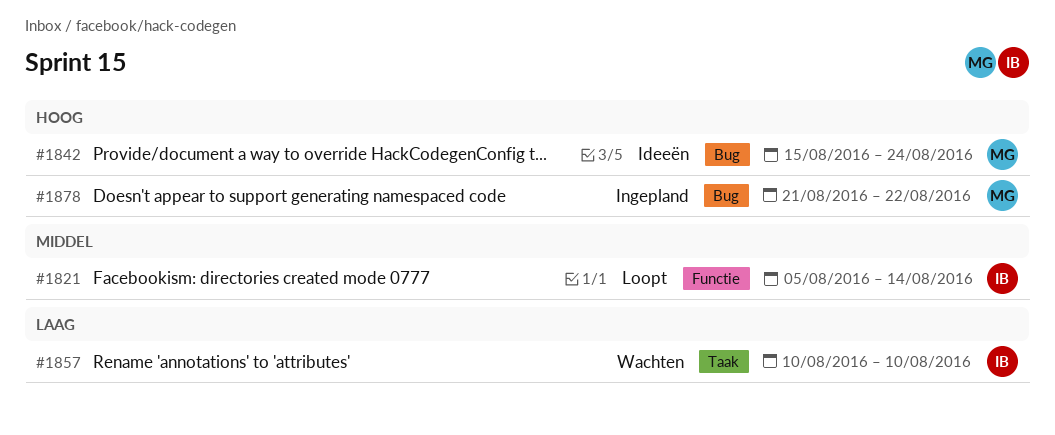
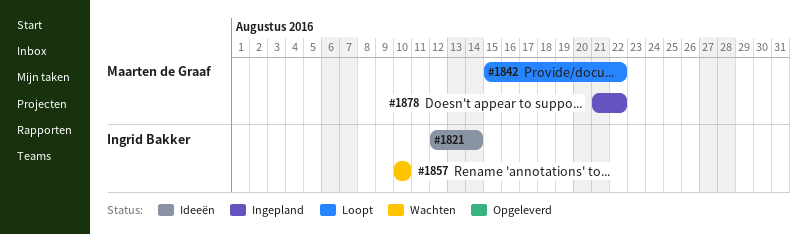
#1821, status: Loopt -> Ideeën
#1821, start: Aug 5 -> Aug 12
#1842, status: Ideeën -> Loopt
#1842, due: Aug 24 -> Aug 22

